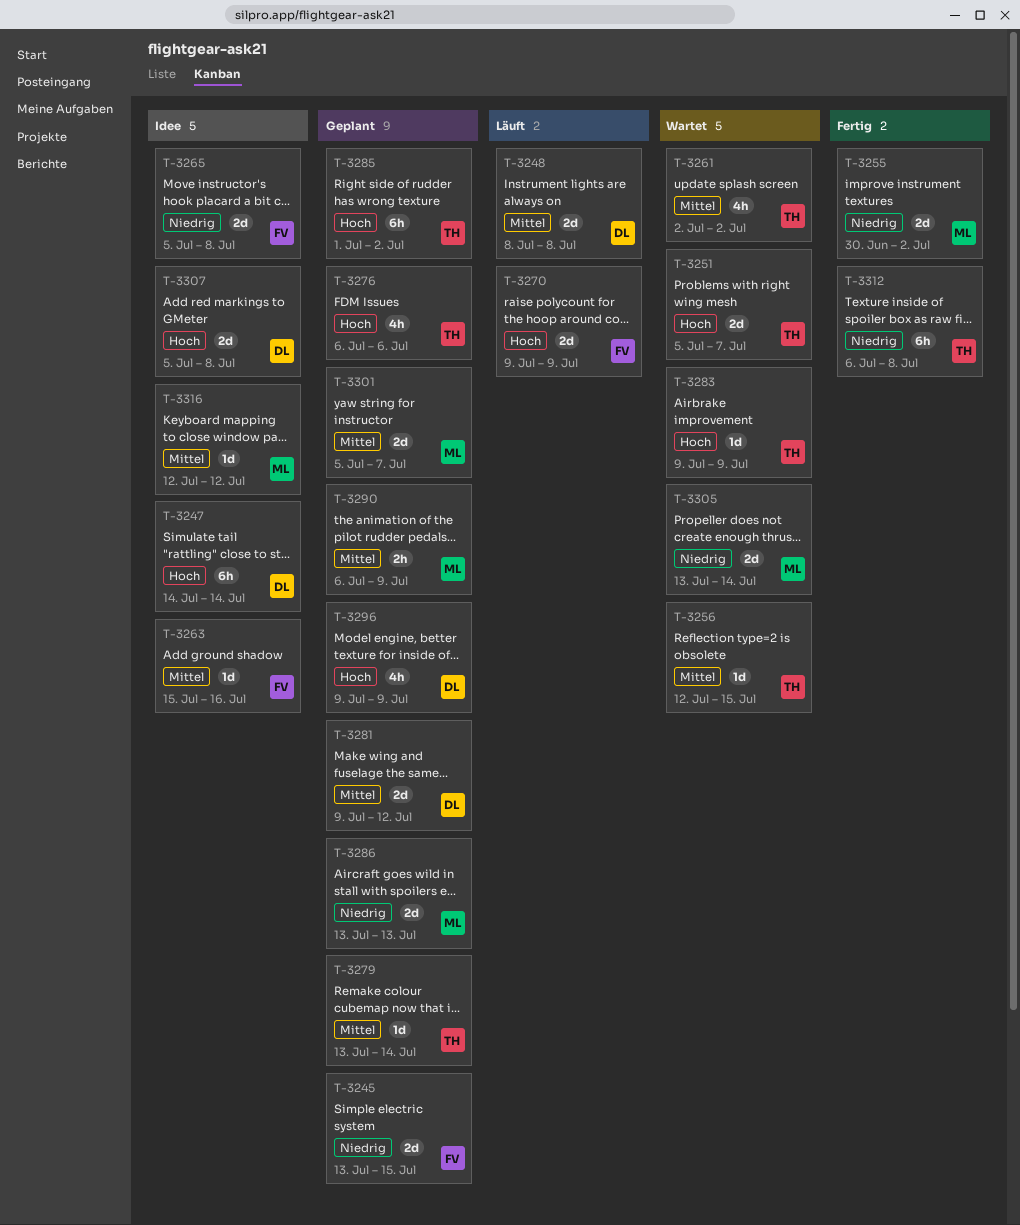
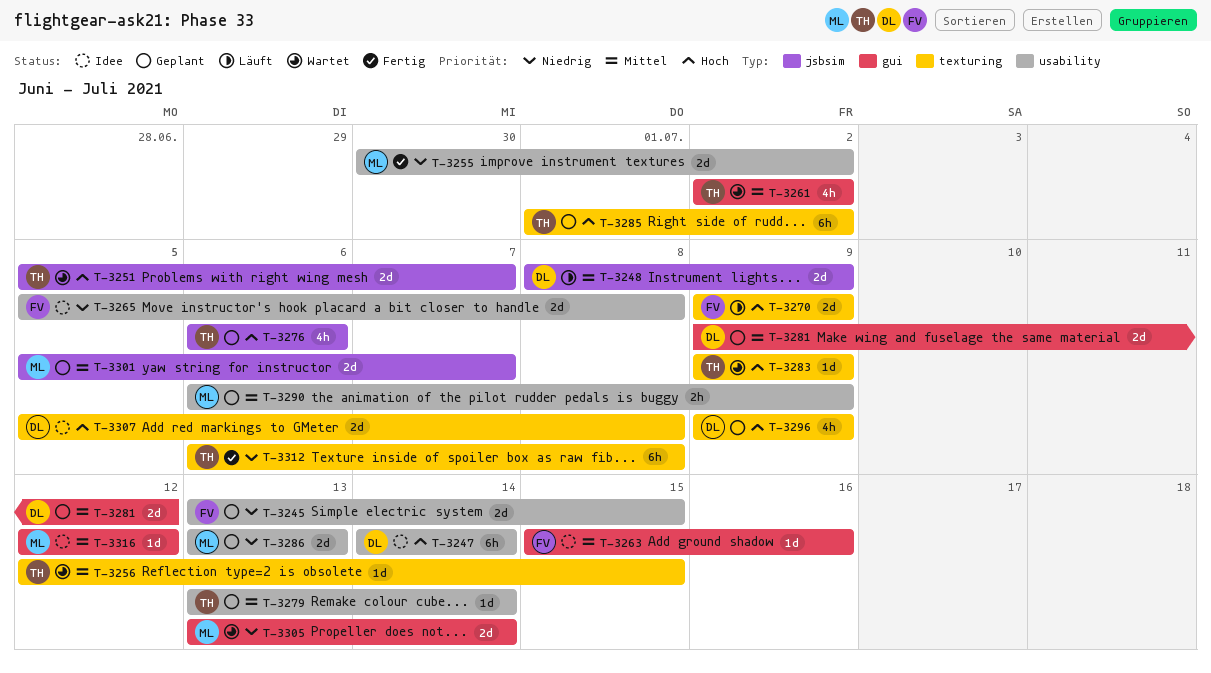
T-3248, due: Jul 8 -> Jul 9

